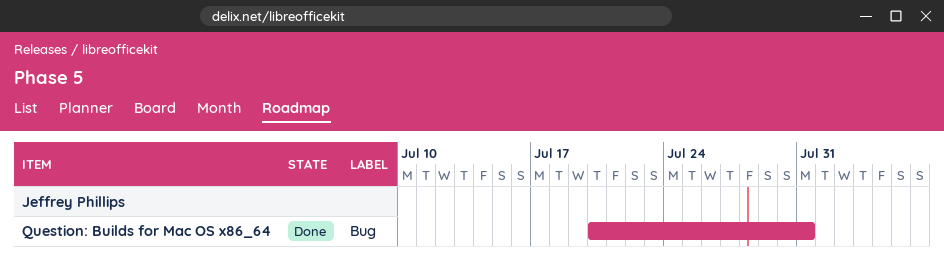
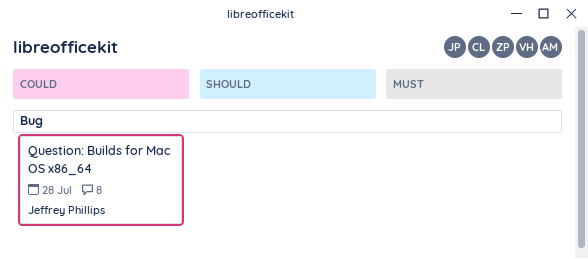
Question: Builds for Mac OS x86_64, due: Jul 31 -> Jul 28

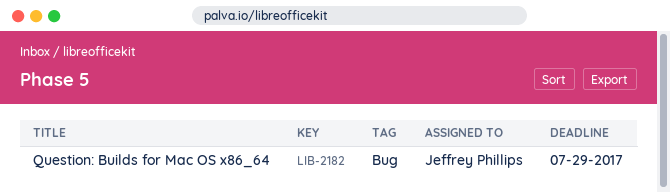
Question: Builds for Mac OS x86_64, due: Jul 28 -> Jul 29

